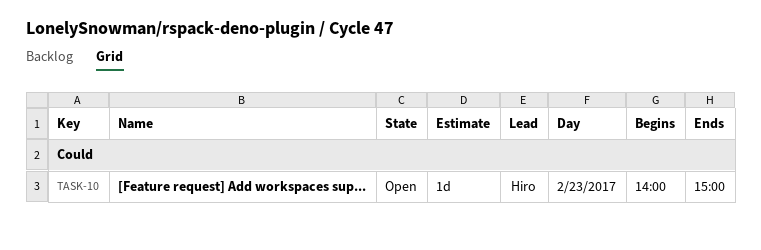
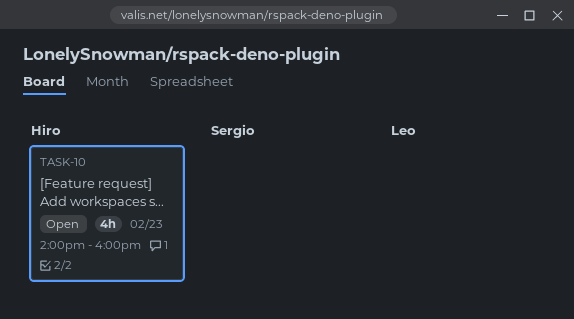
TASK-10, estimate: 1d -> 4h
TASK-10, ends: 15:00 -> 16:00

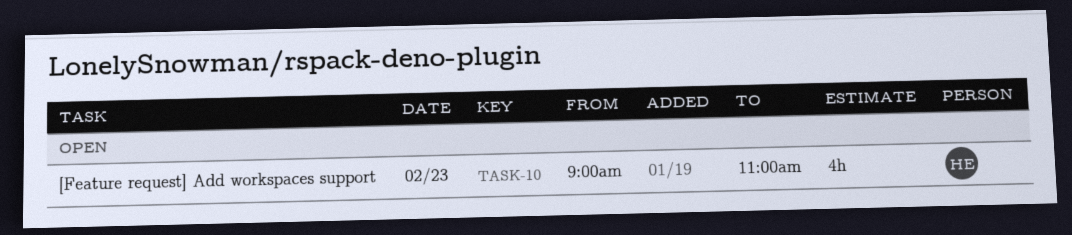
TASK-10, begins: 14:00 -> 09:00
TASK-10, ends: 16:00 -> 11:00

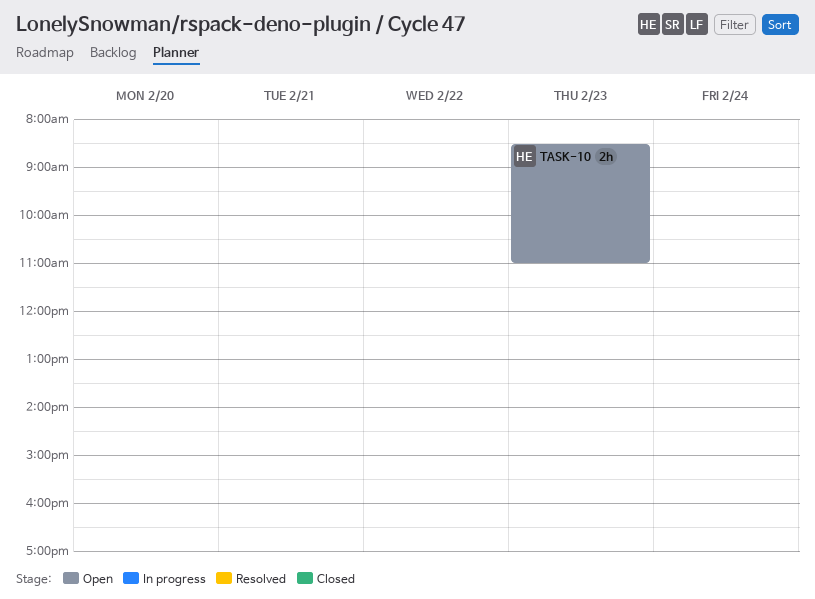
TASK-10, estimate: 4h -> 2h
TASK-10, begins: 09:00 -> 08:30

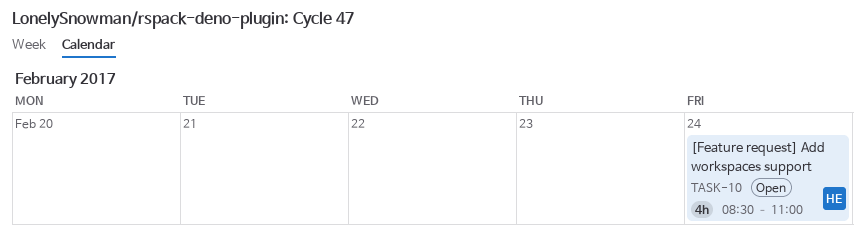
TASK-10, estimate: 2h -> 4h
TASK-10, day: Feb 23 -> Feb 24

